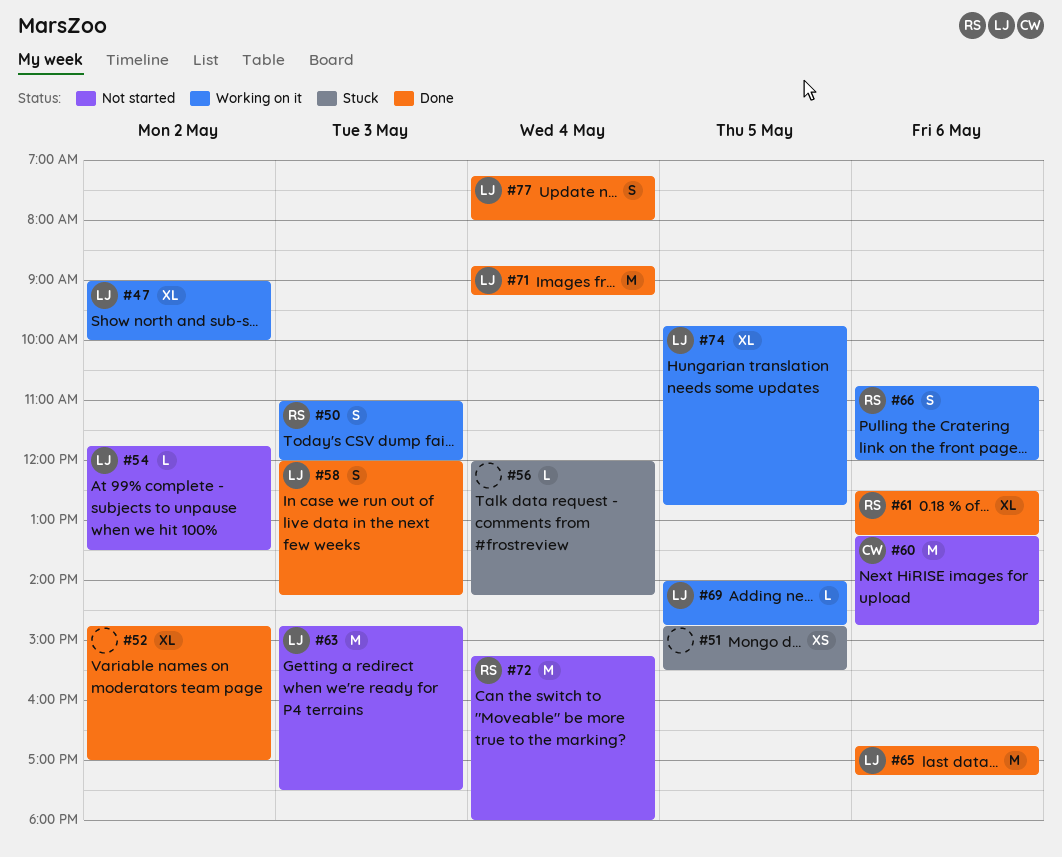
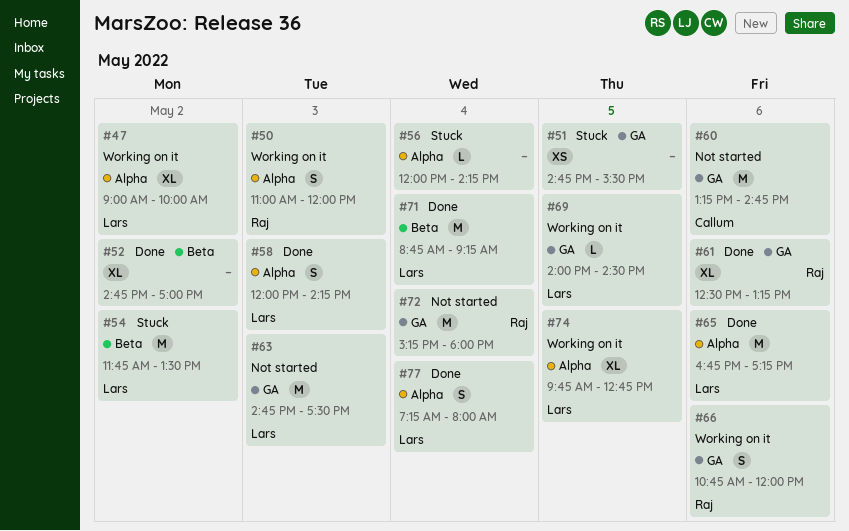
#54, status: Not started -> Stuck
#54, estimate: L -> M
#69, ends: 14:45 -> 14:30

